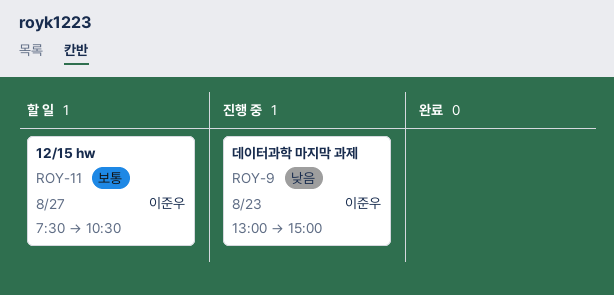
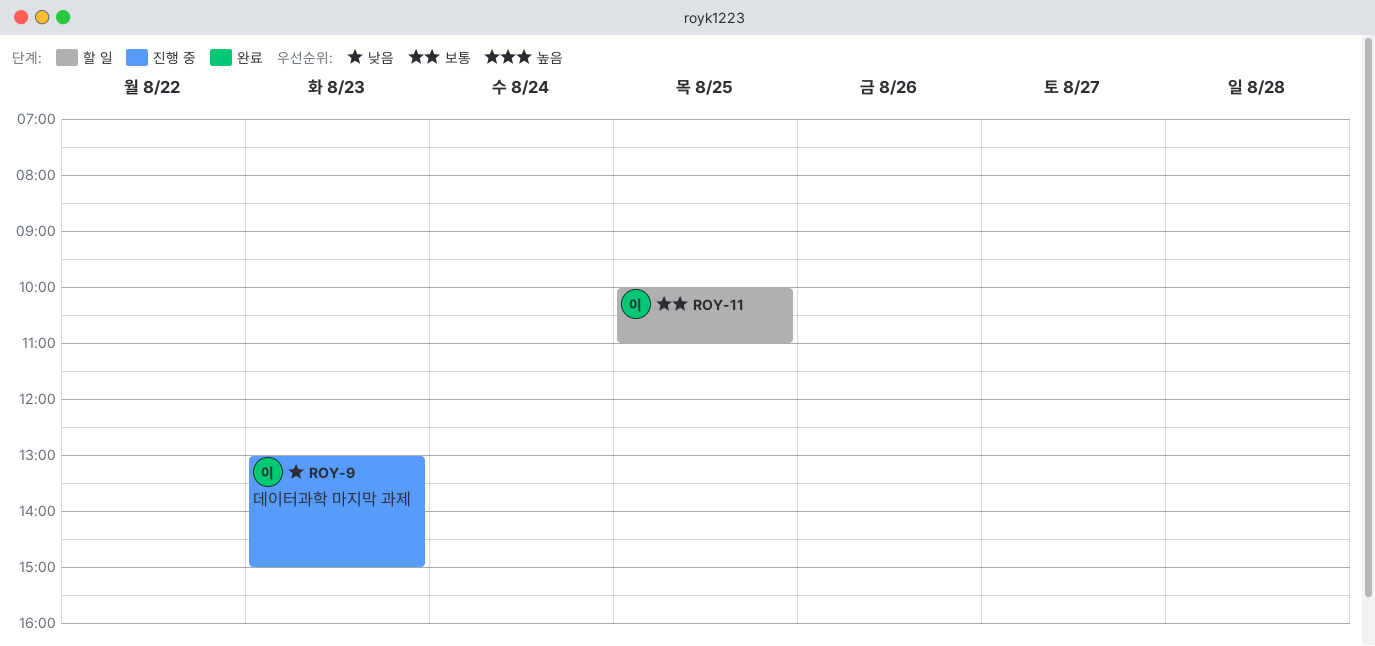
ROY-11, day: Aug 27 -> Aug 25
ROY-11, begins: 07:30 -> 10:00
ROY-11, ends: 10:30 -> 11:00

